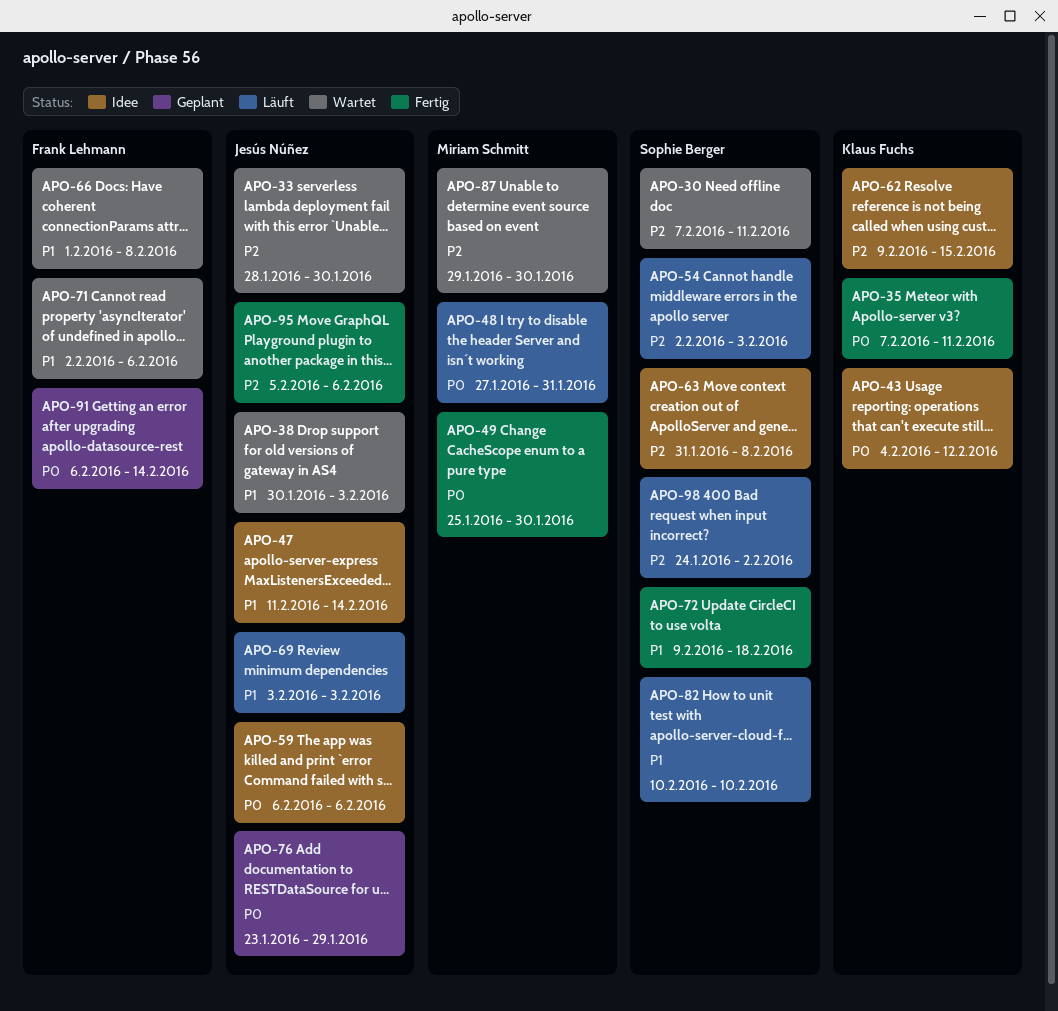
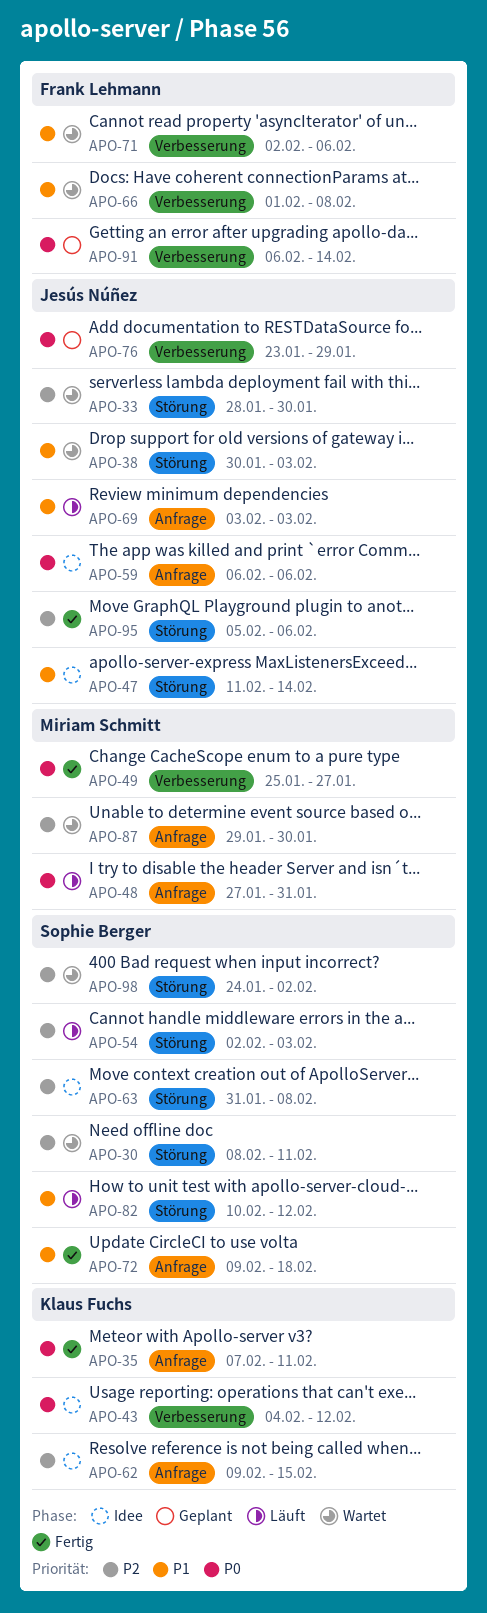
APO-30, start: Feb 7 -> Feb 8
APO-49, due: Jan 30 -> Jan 27
APO-82, due: Feb 10 -> Feb 12
APO-98, status: Läuft -> Wartet

